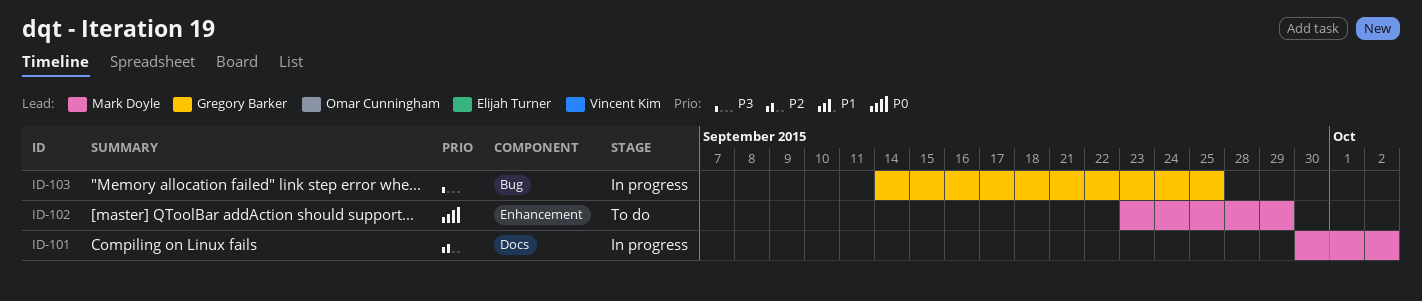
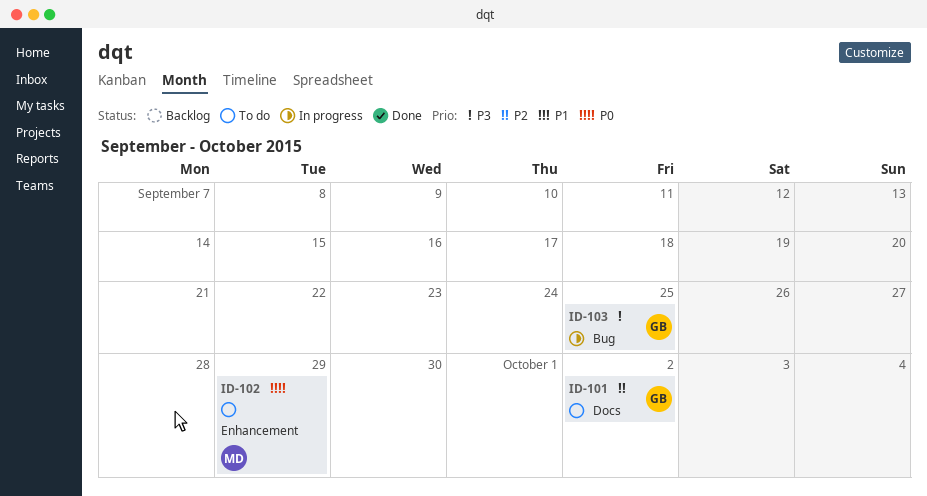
ID-101, status: In progress -> To do
ID-101, owner: Mark Doyle -> Gregory Barker

